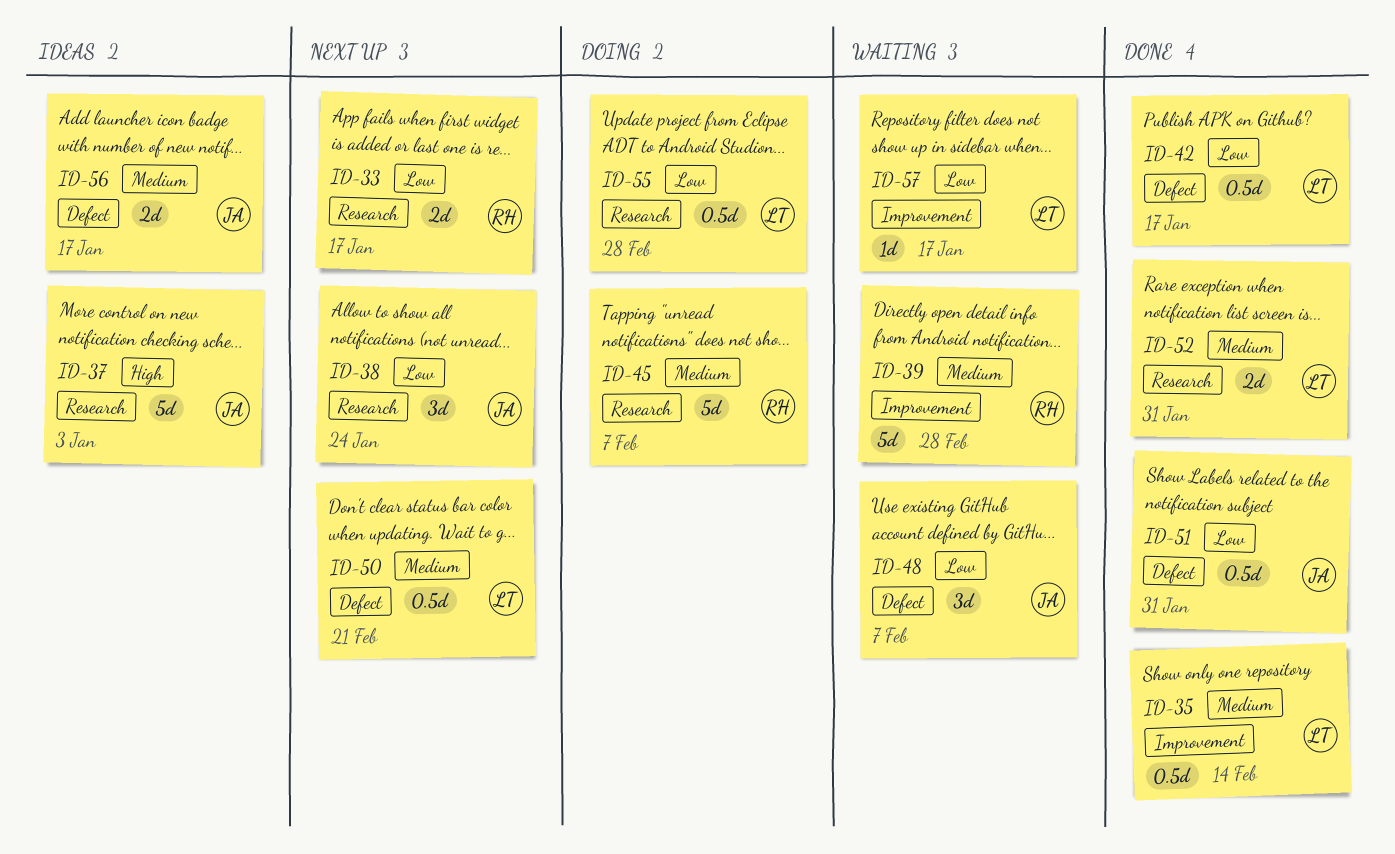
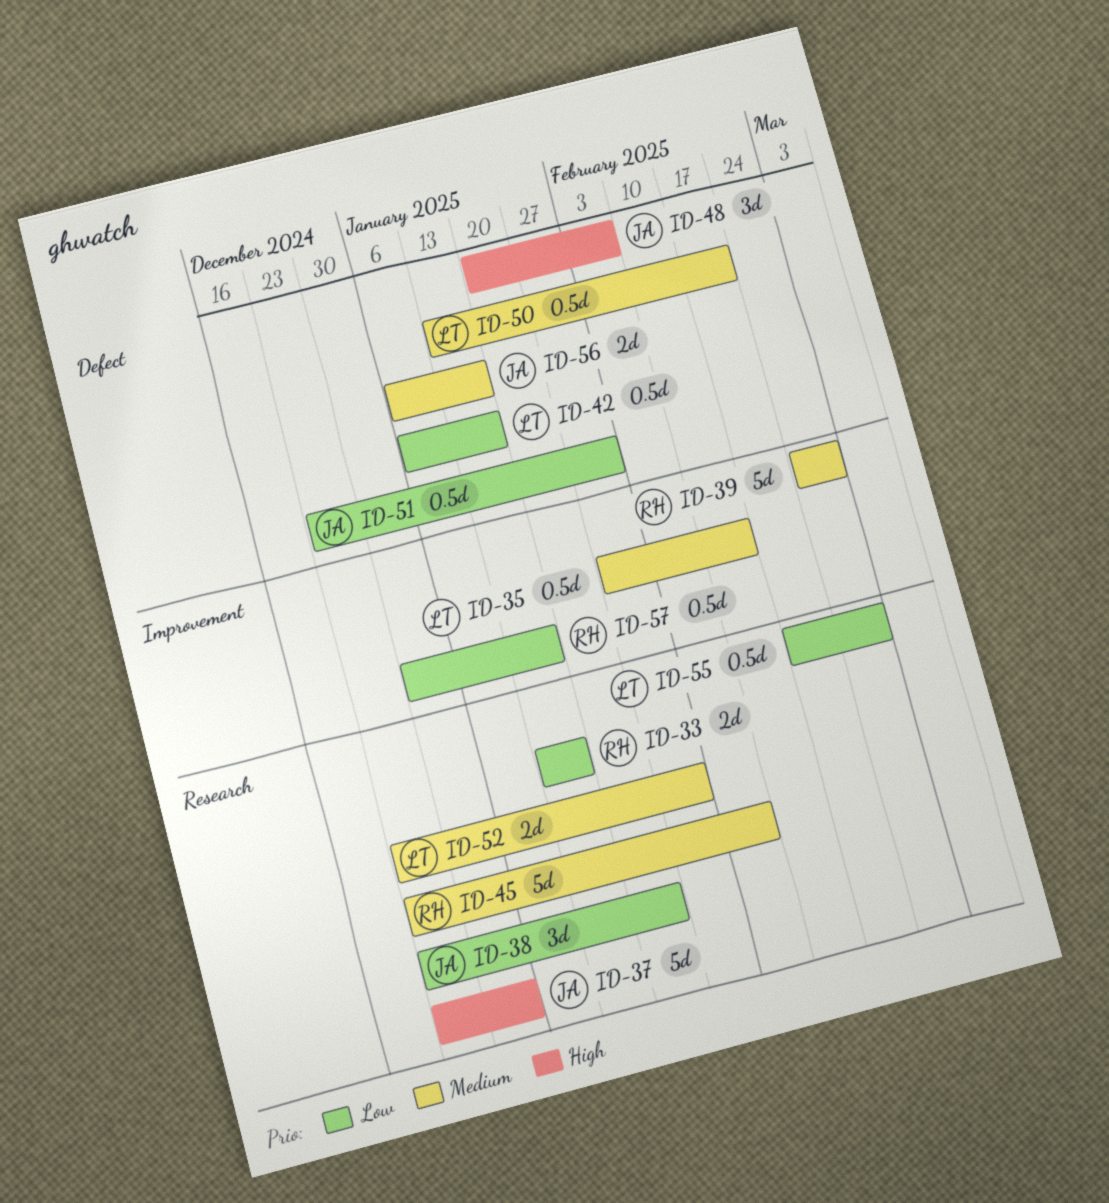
ID-48, priority: Low -> High
ID-57, owner: LT -> RH
ID-57, estimate: 1d -> 0.5d

